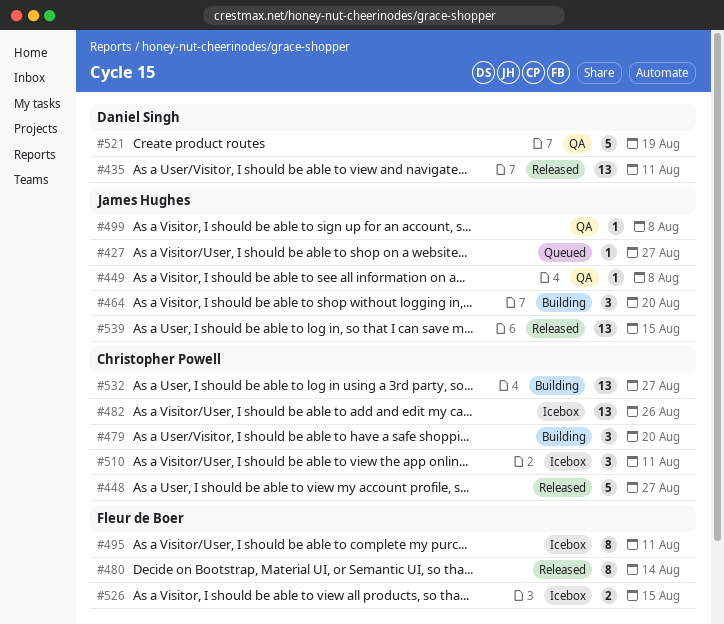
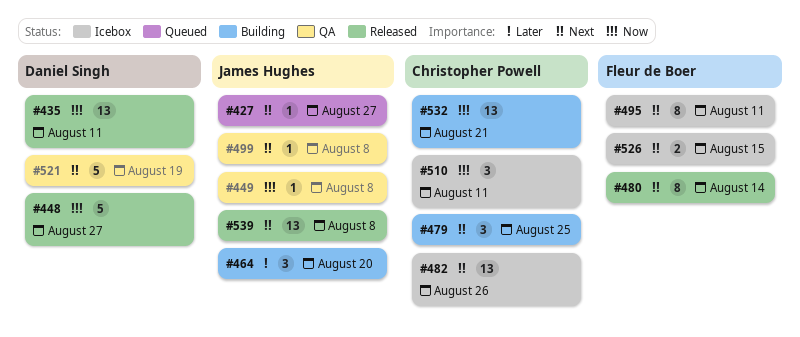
#448, owner: Christopher Powell -> Daniel Singh
#479, due: Aug 20 -> Aug 25
#532, due: Aug 27 -> Aug 21
#539, due: Aug 15 -> Aug 8

